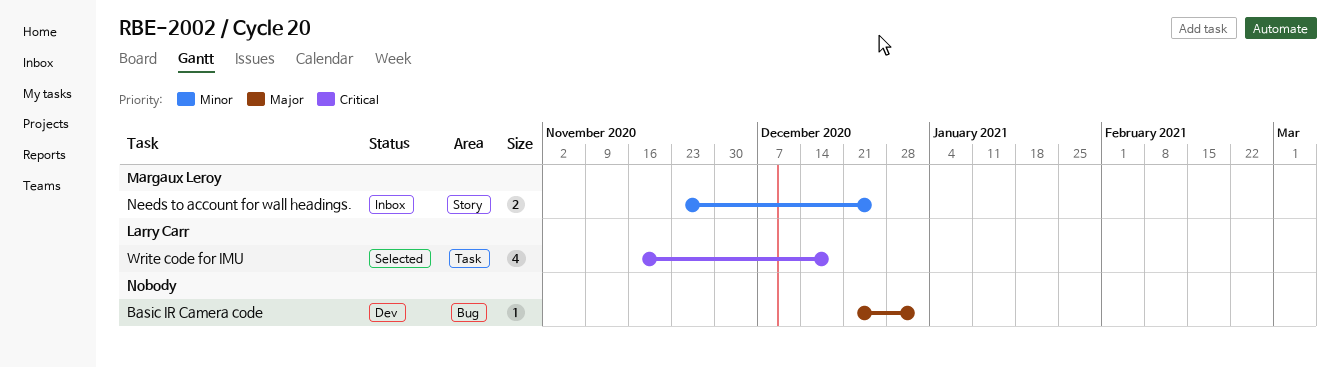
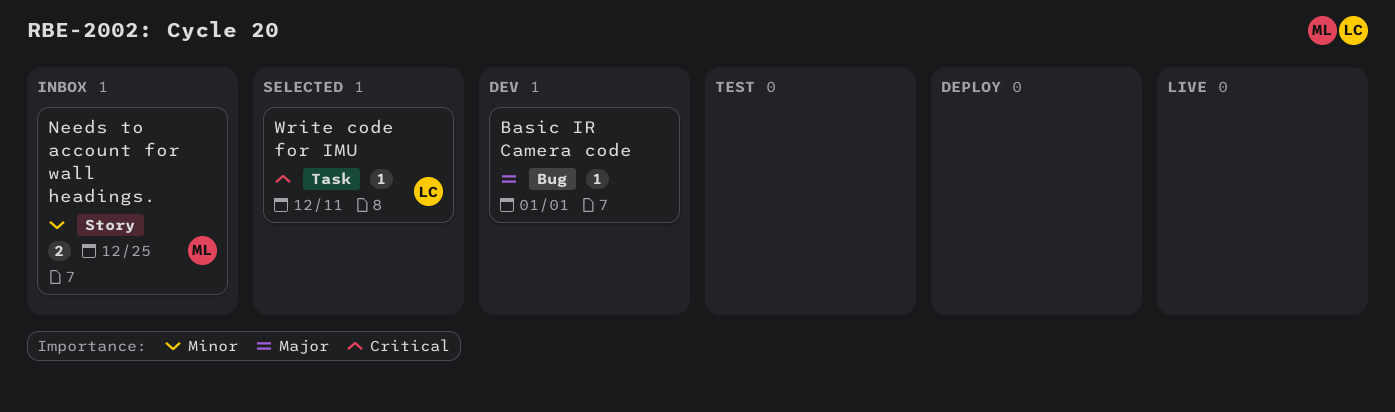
Write code for IMU, estimate: 4 -> 1
Write code for IMU, due: Dec 18 -> Dec 11

